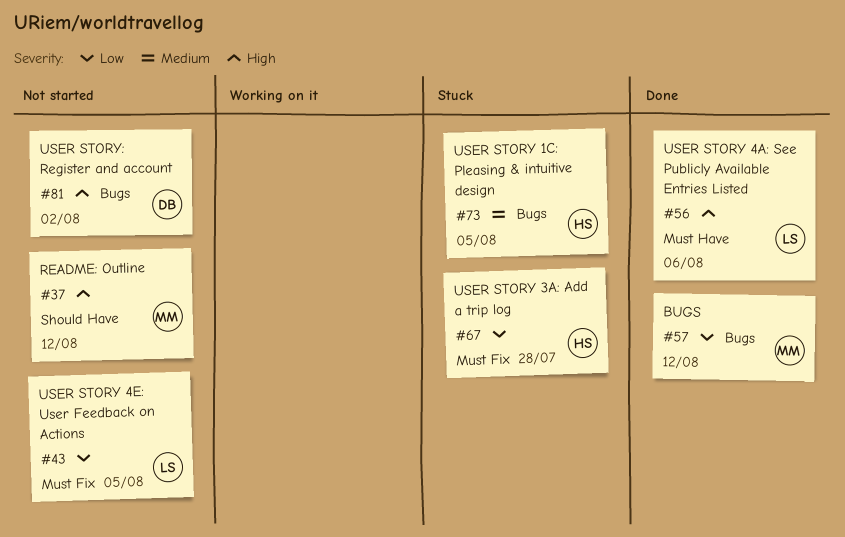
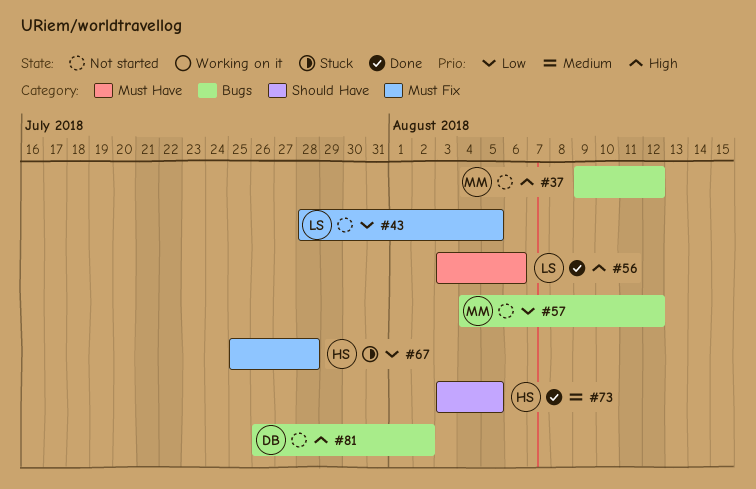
#37, label: Should Have -> Bugs
#57, status: Done -> Not started
#73, status: Stuck -> Done
#73, label: Bugs -> Should Have

